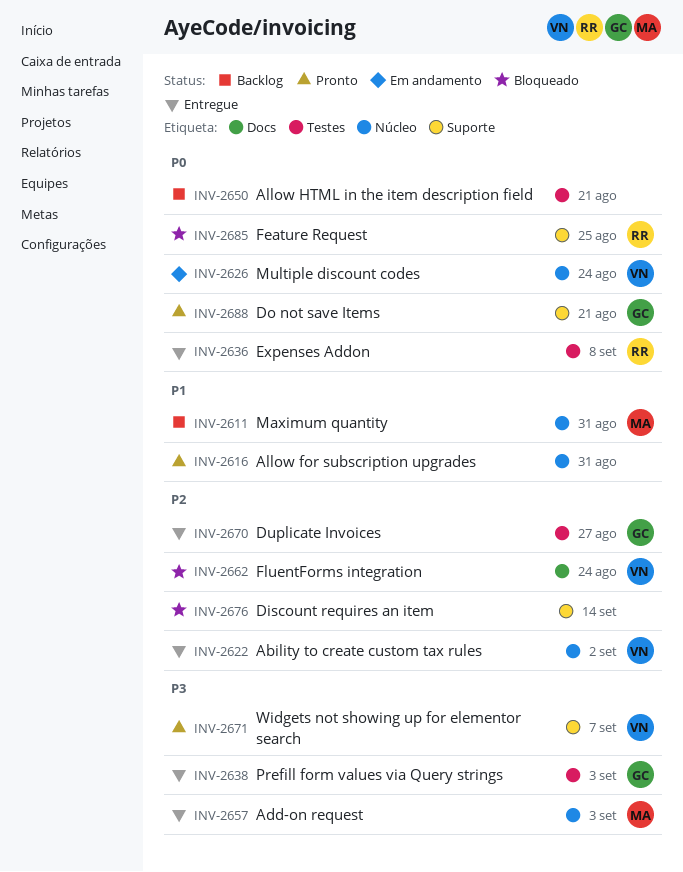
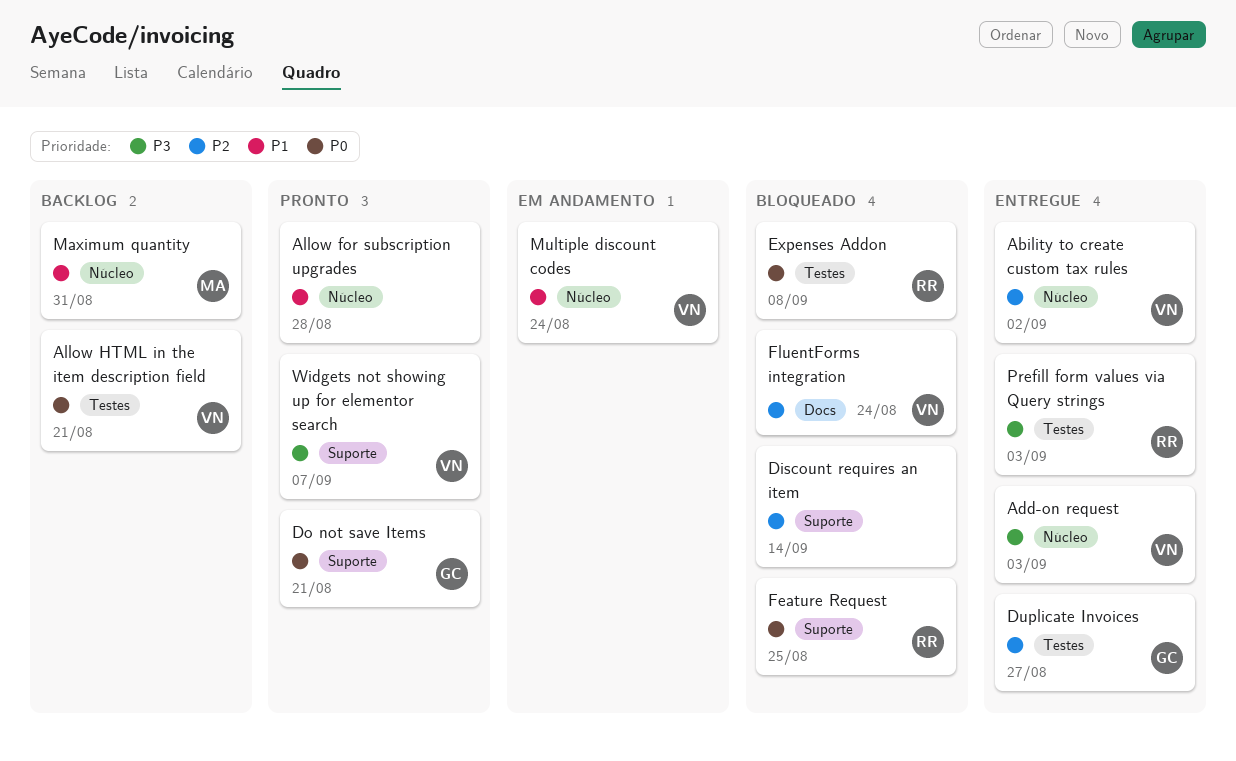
Add-on request, owner: MA -> VN
Allow for subscription upgrades, due: Aug 31 -> Aug 28
Allow HTML in the item description field, owner: none -> VN
Expenses Addon, status: Entregue -> Bloqueado
Multiple discount codes, priority: P0 -> P1
Prefill form values via Query strings, owner: GC -> RR

